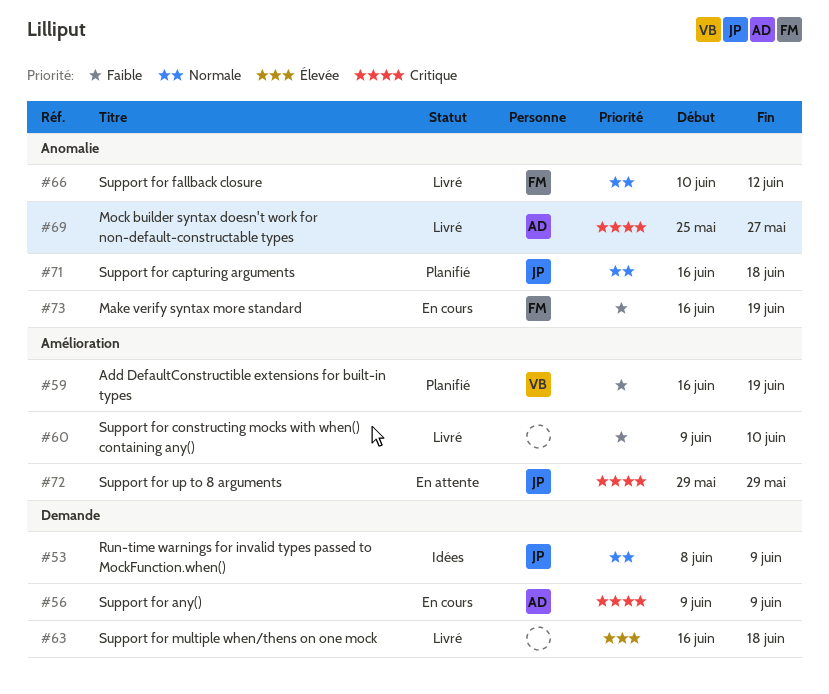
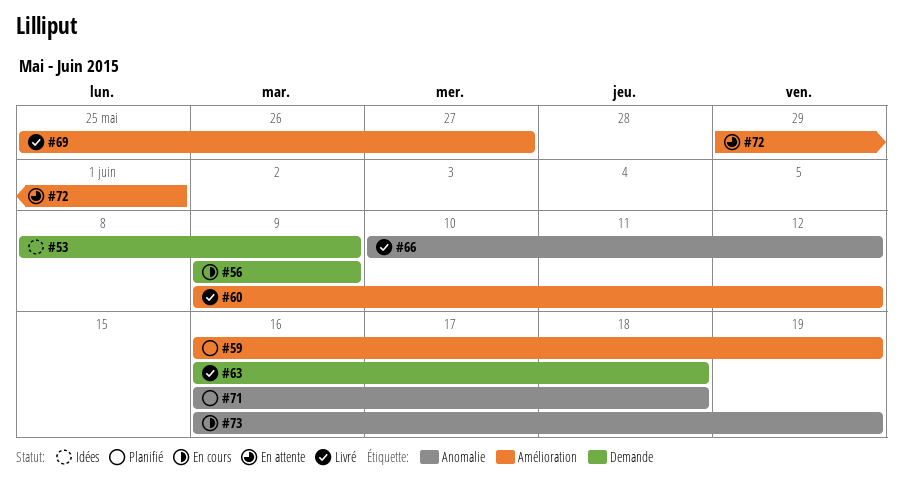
#60, due: Jun 10 -> Jun 12
#69, label: Anomalie -> Amélioration
#72, due: May 29 -> Jun 1

